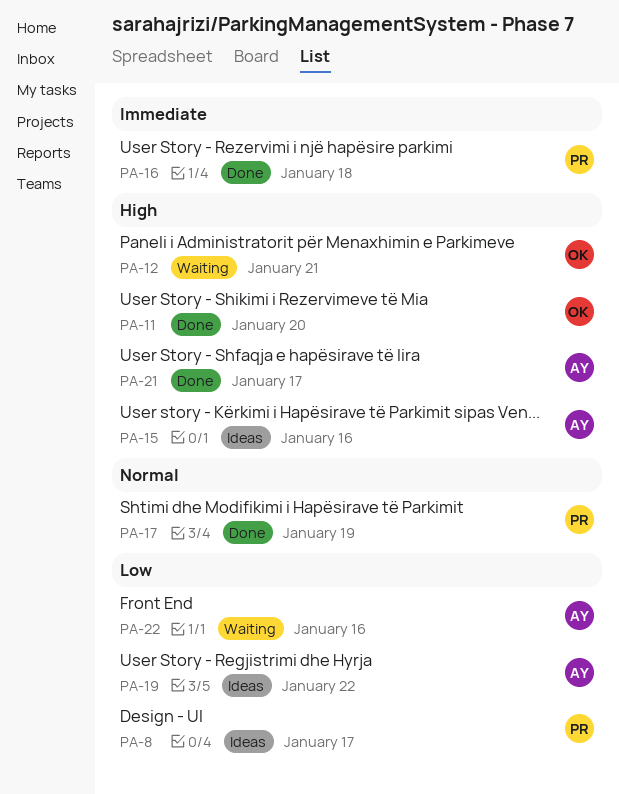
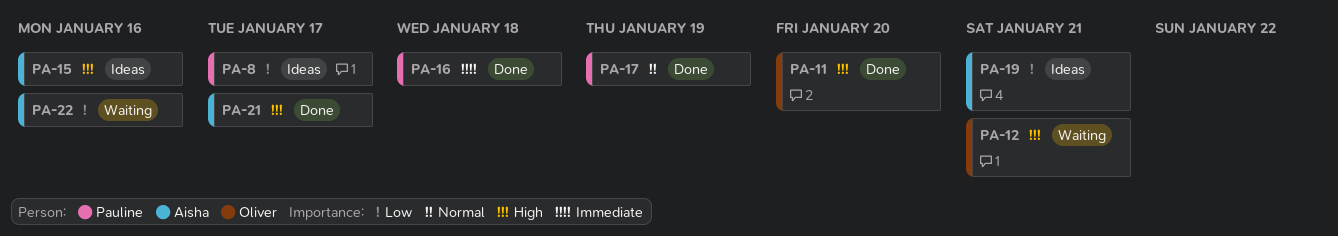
PA-19, due: Jan 22 -> Jan 21

